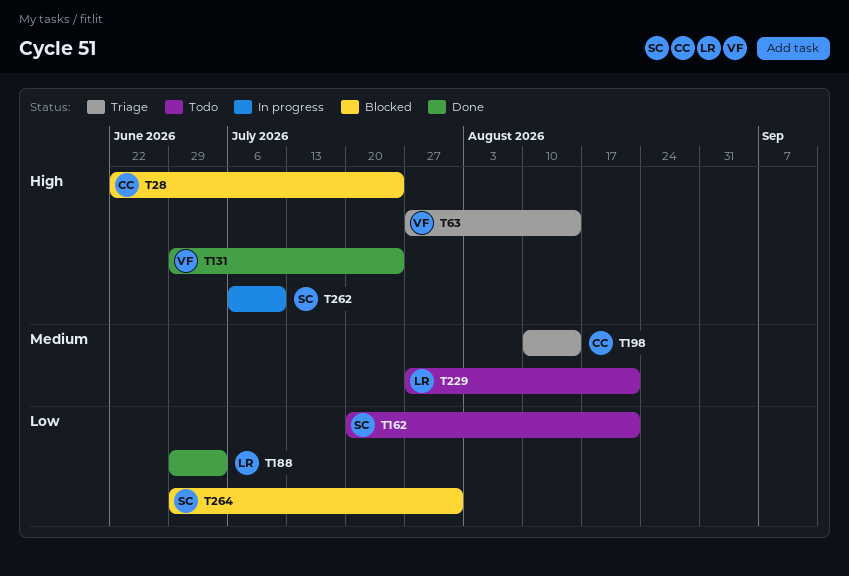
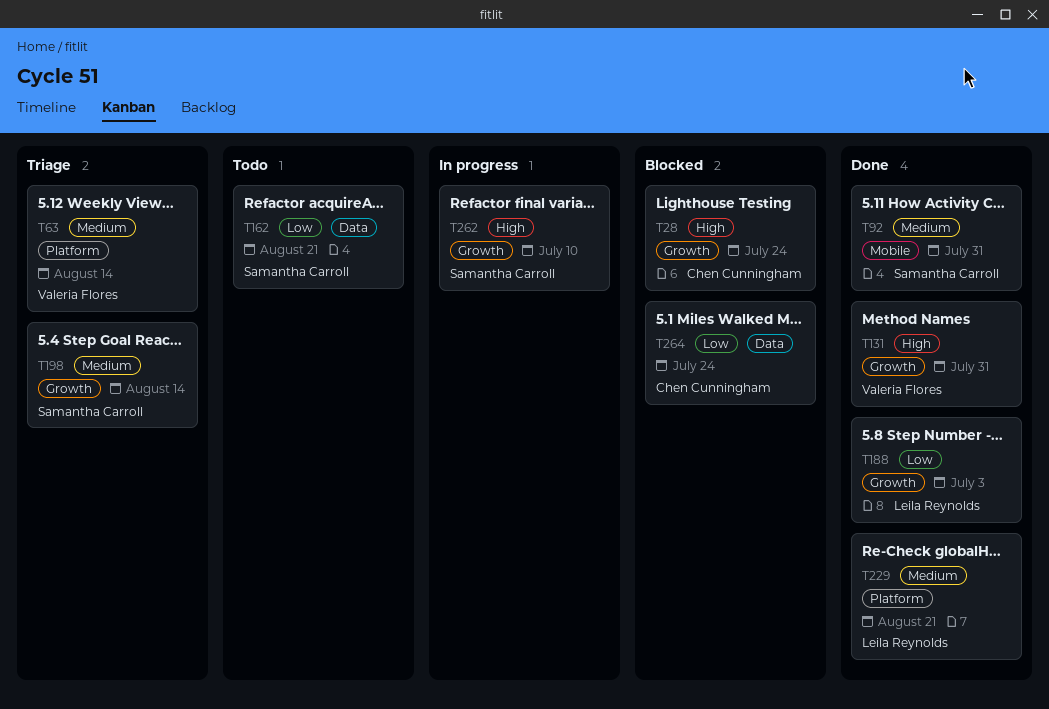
T63, priority: High -> Medium
T92: none -> present
T131, due: Jul 24 -> Jul 31
T198, owner: Chen Cunningham -> Samantha Carroll
T229, status: Todo -> Done
T264, owner: Samantha Carroll -> Chen Cunningham
T264, due: Jul 31 -> Jul 24

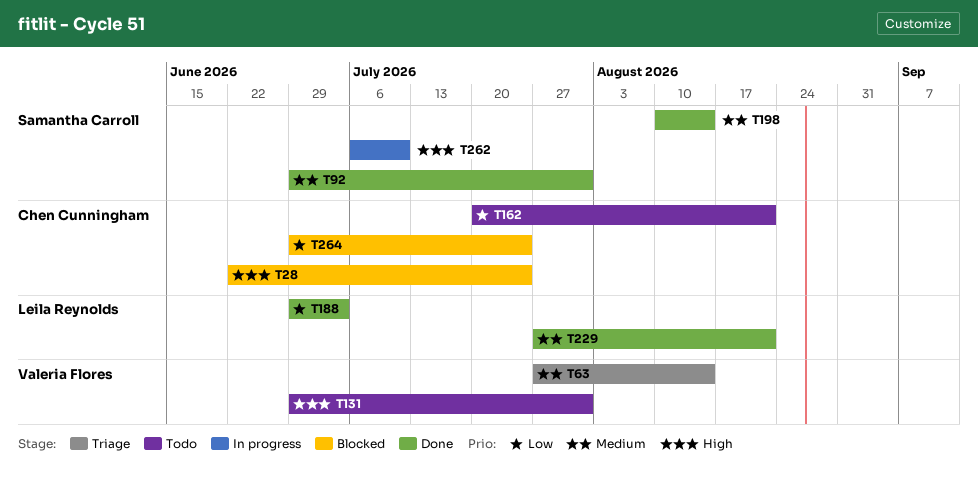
T131, status: Done -> Todo
T162, owner: Samantha Carroll -> Chen Cunningham
T198, status: Triage -> Done

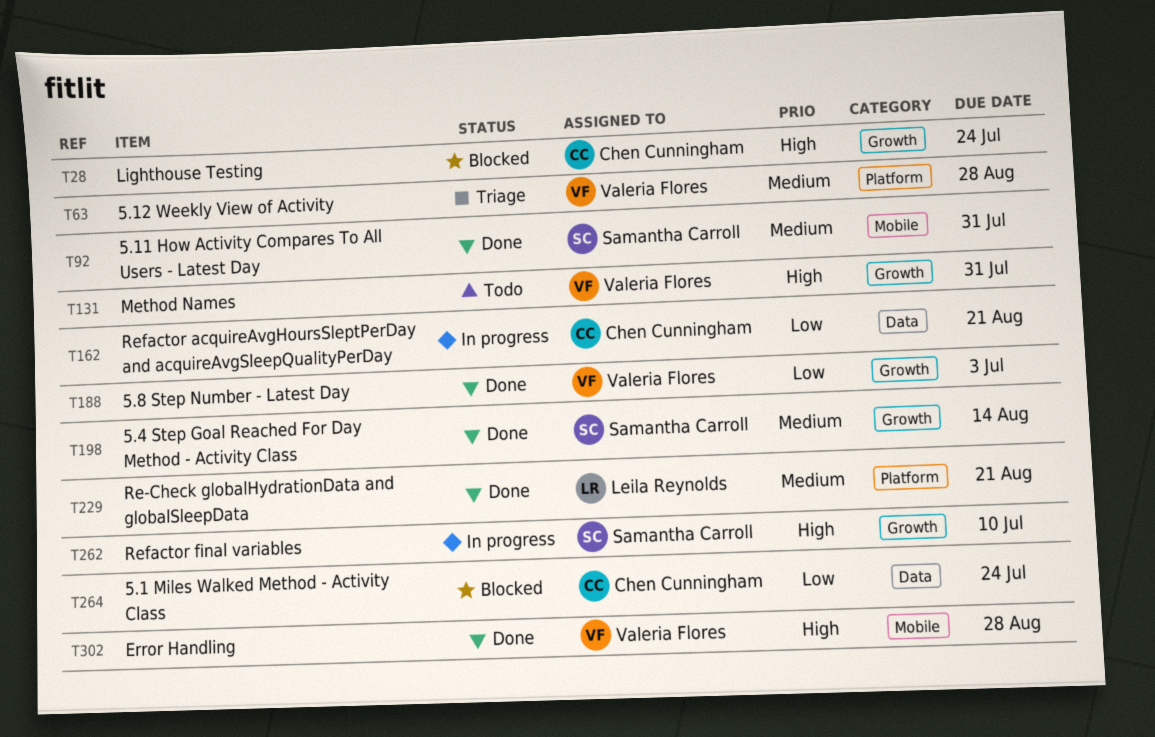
T63, due: Aug 14 -> Aug 28
T162, status: Todo -> In progress
T188, owner: Leila Reynolds -> Valeria Flores
T302: none -> present

